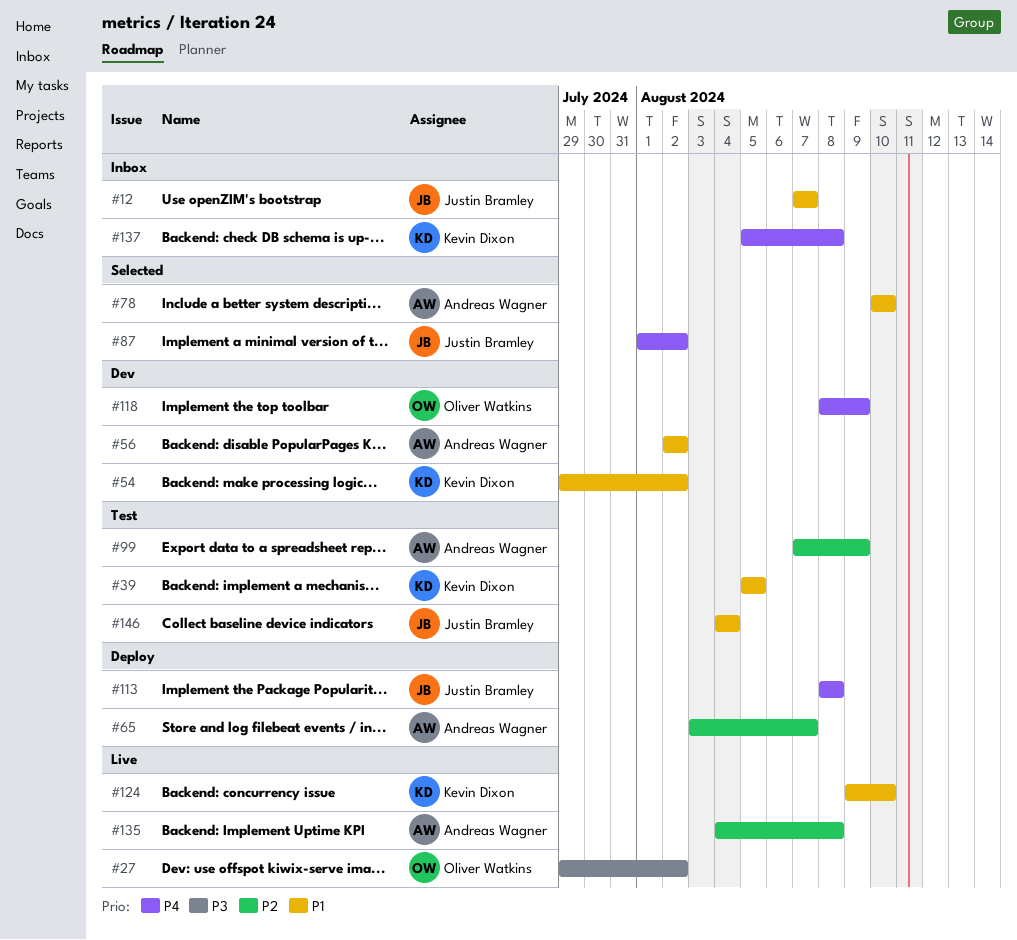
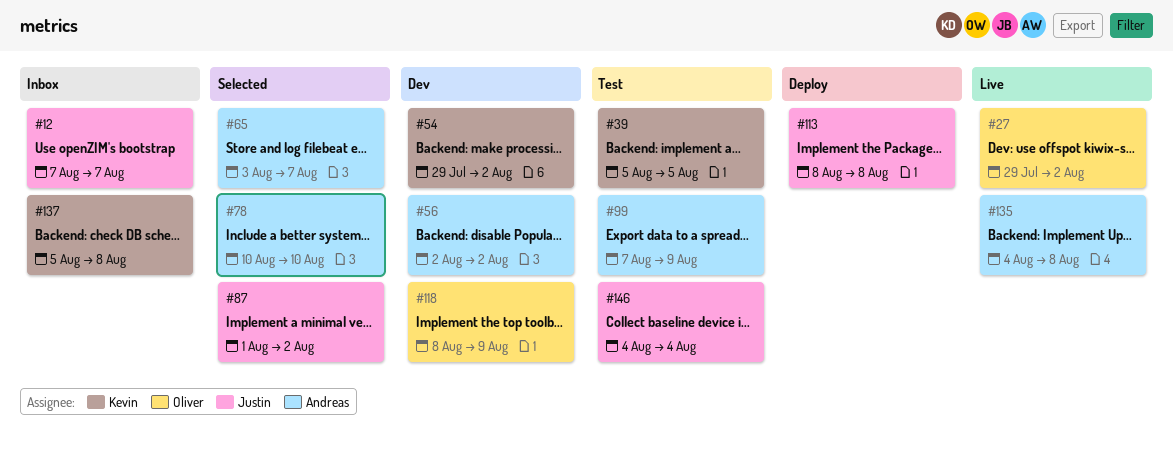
#65, status: Deploy -> Selected
#124: present -> none

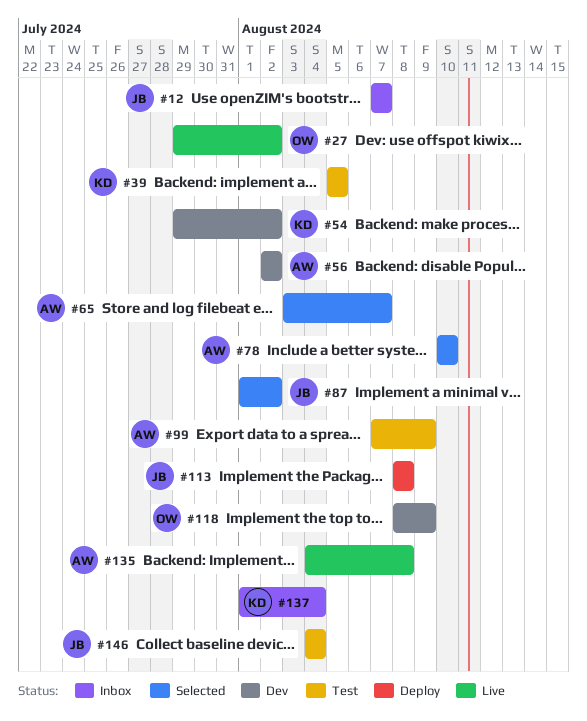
#137, start: Aug 5 -> Aug 1
#137, due: Aug 8 -> Aug 4

